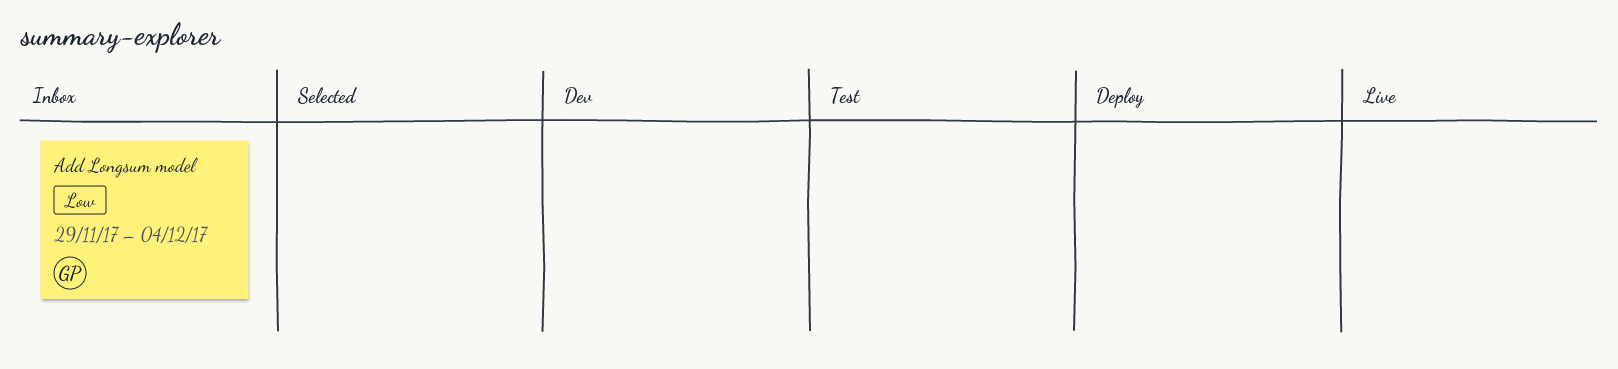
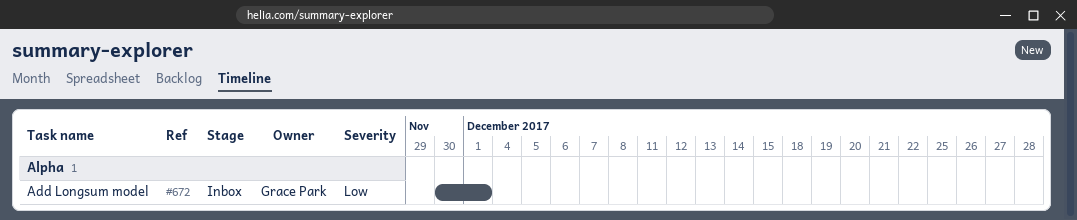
Add Longsum model, start: Nov 29 -> Nov 30
Add Longsum model, due: Dec 4 -> Dec 1

